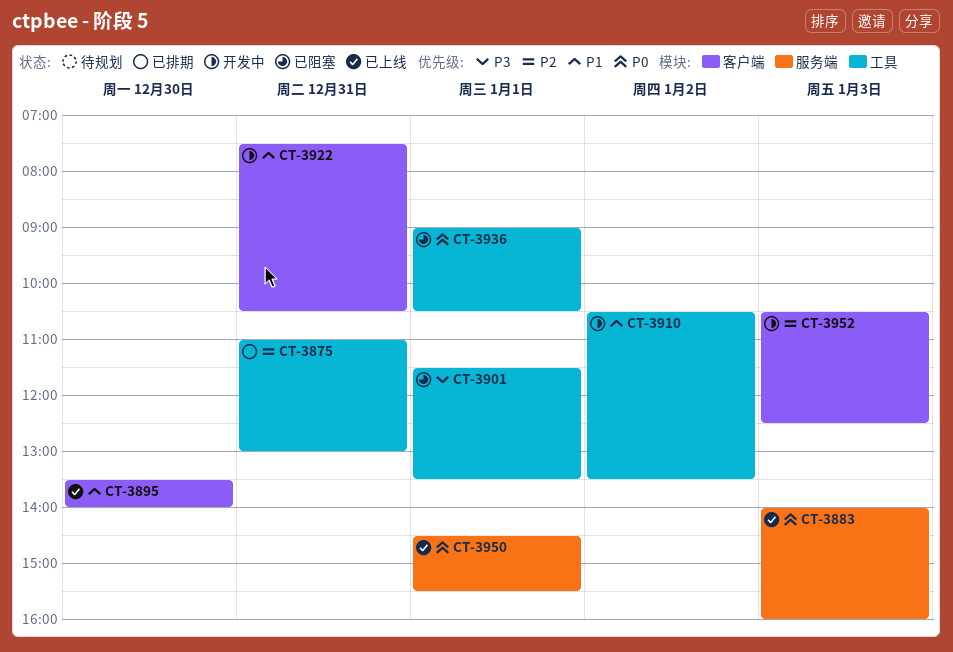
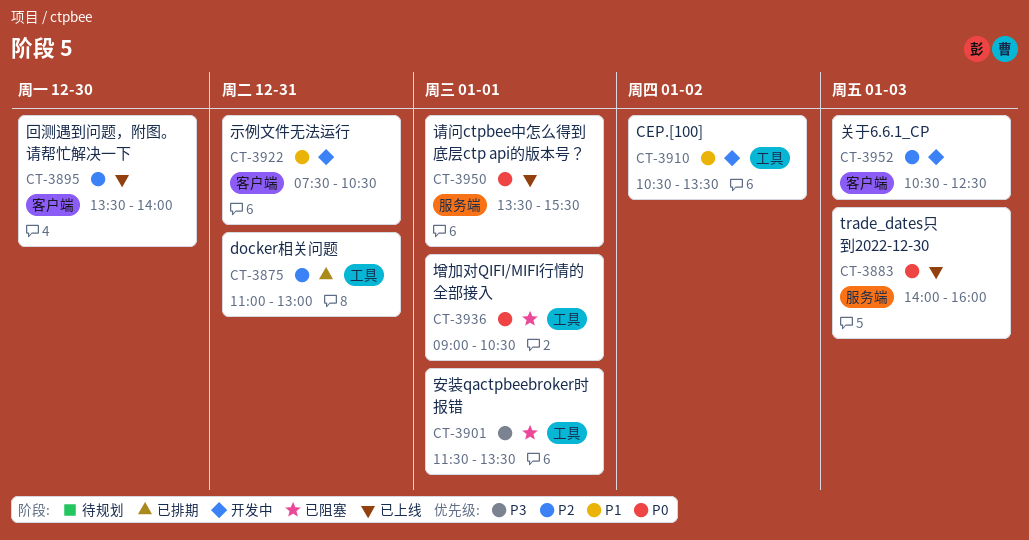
CT-3895, priority: P1 -> P2
CT-3950, begins: 14:30 -> 13:30

